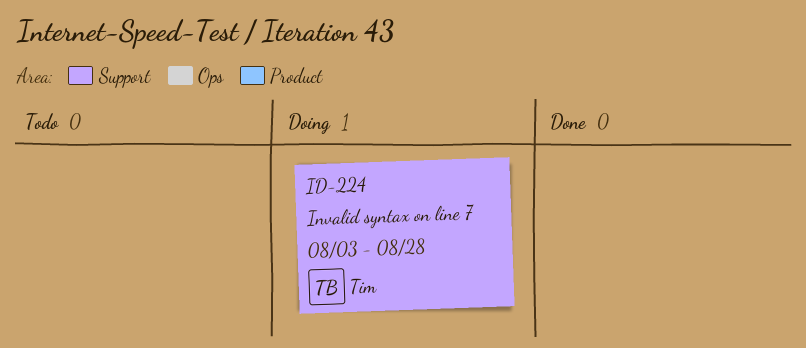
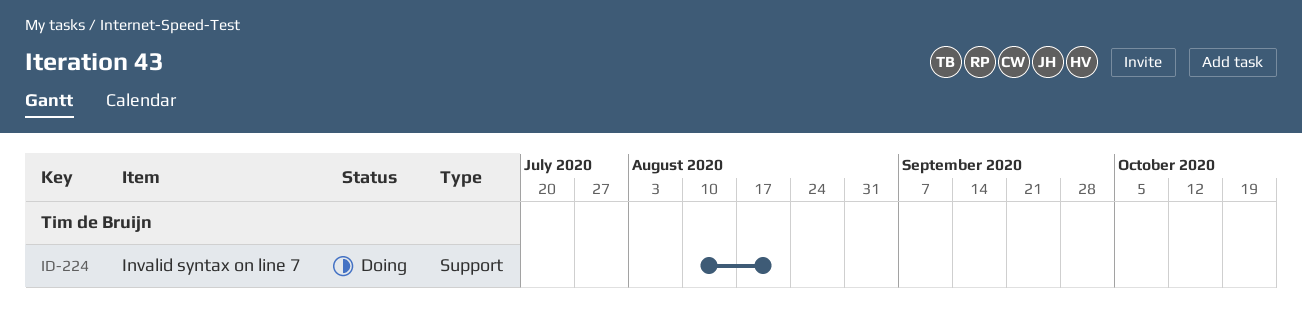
ID-224, start: Aug 3 -> Aug 10
ID-224, due: Aug 28 -> Aug 21

